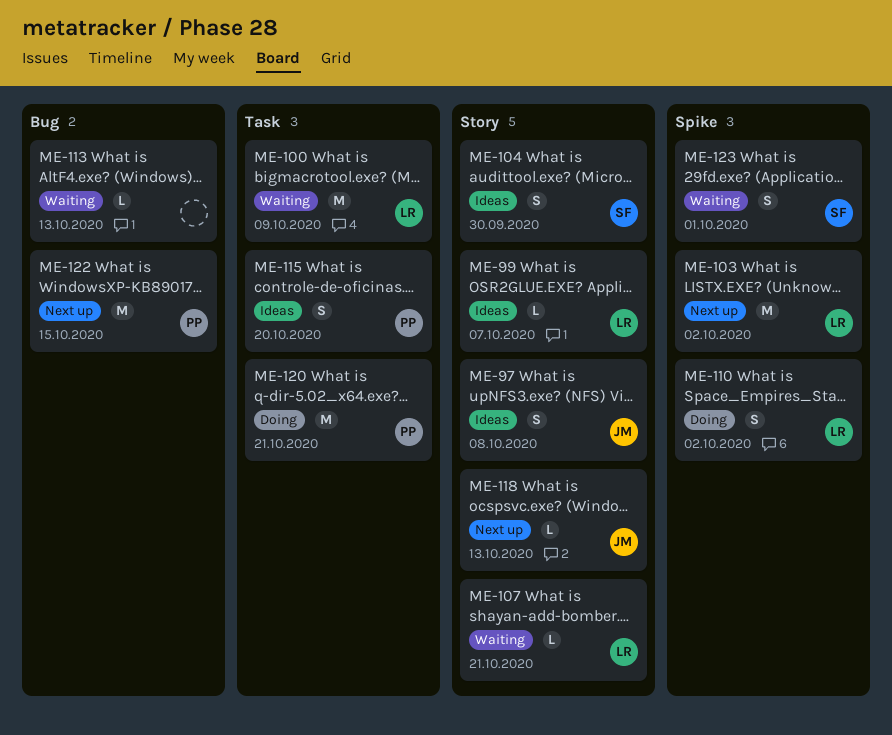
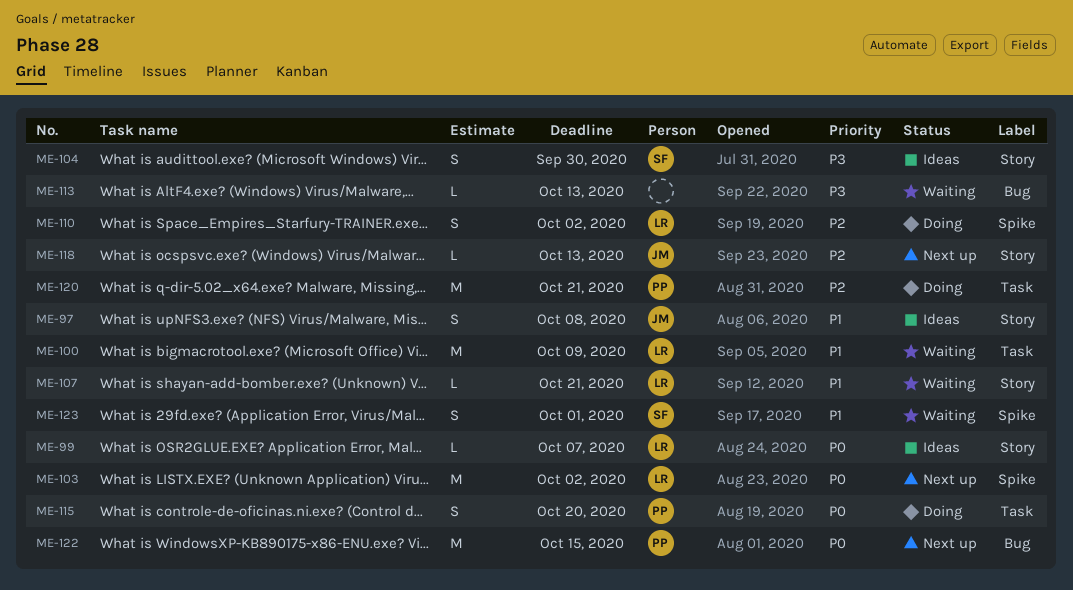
ME-115, status: Ideas -> Doing

